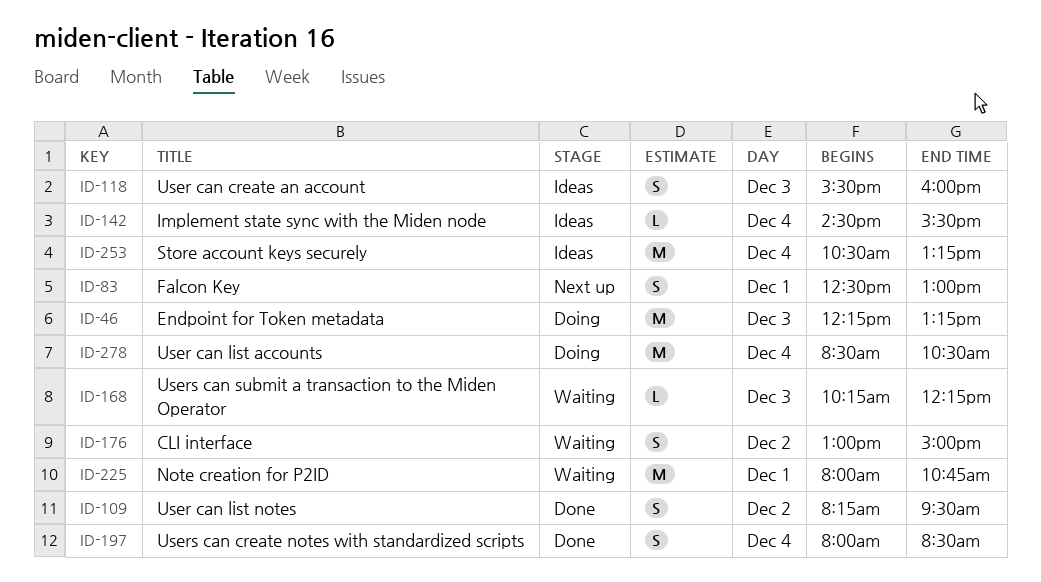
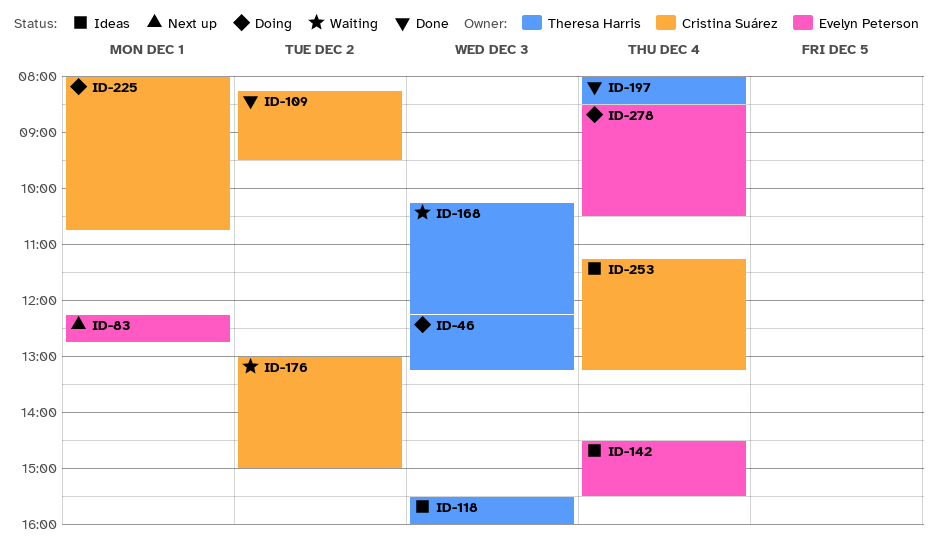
ID-83, begins: 12:30 -> 12:15
ID-83, ends: 13:00 -> 12:45
ID-225, status: Waiting -> Doing
ID-253, begins: 10:30 -> 11:15

